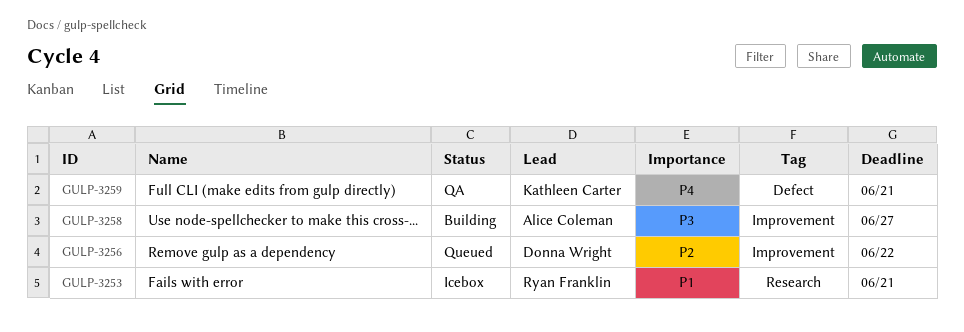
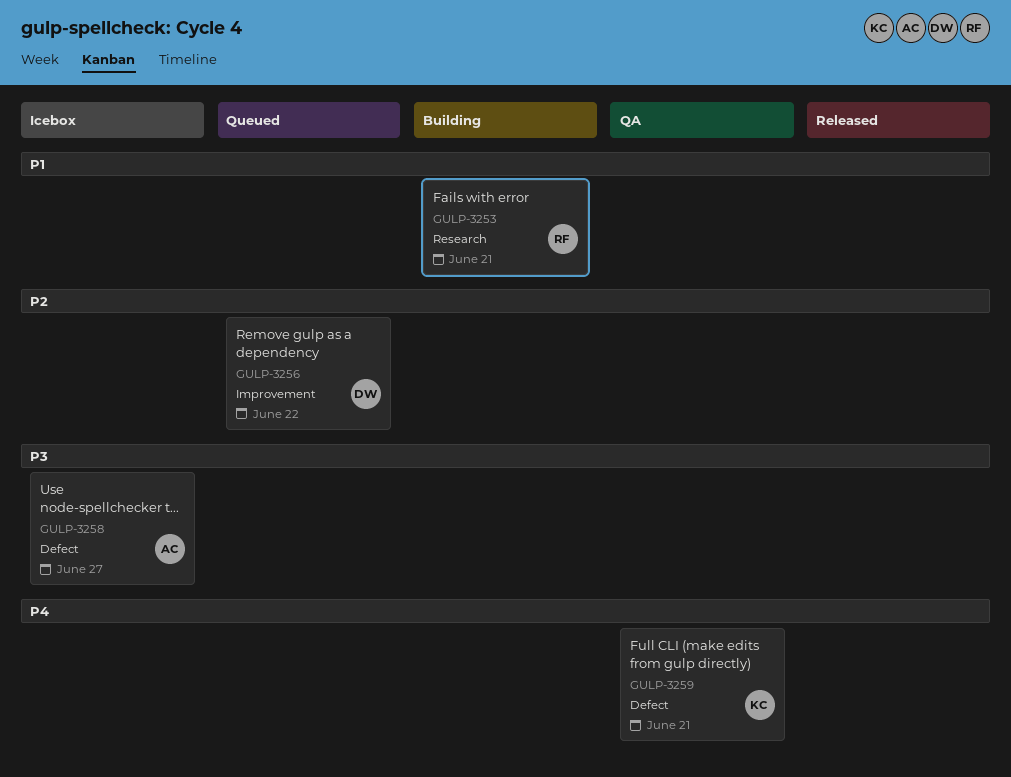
GULP-3253, status: Icebox -> Building
GULP-3258, status: Building -> Icebox
GULP-3258, label: Improvement -> Defect

